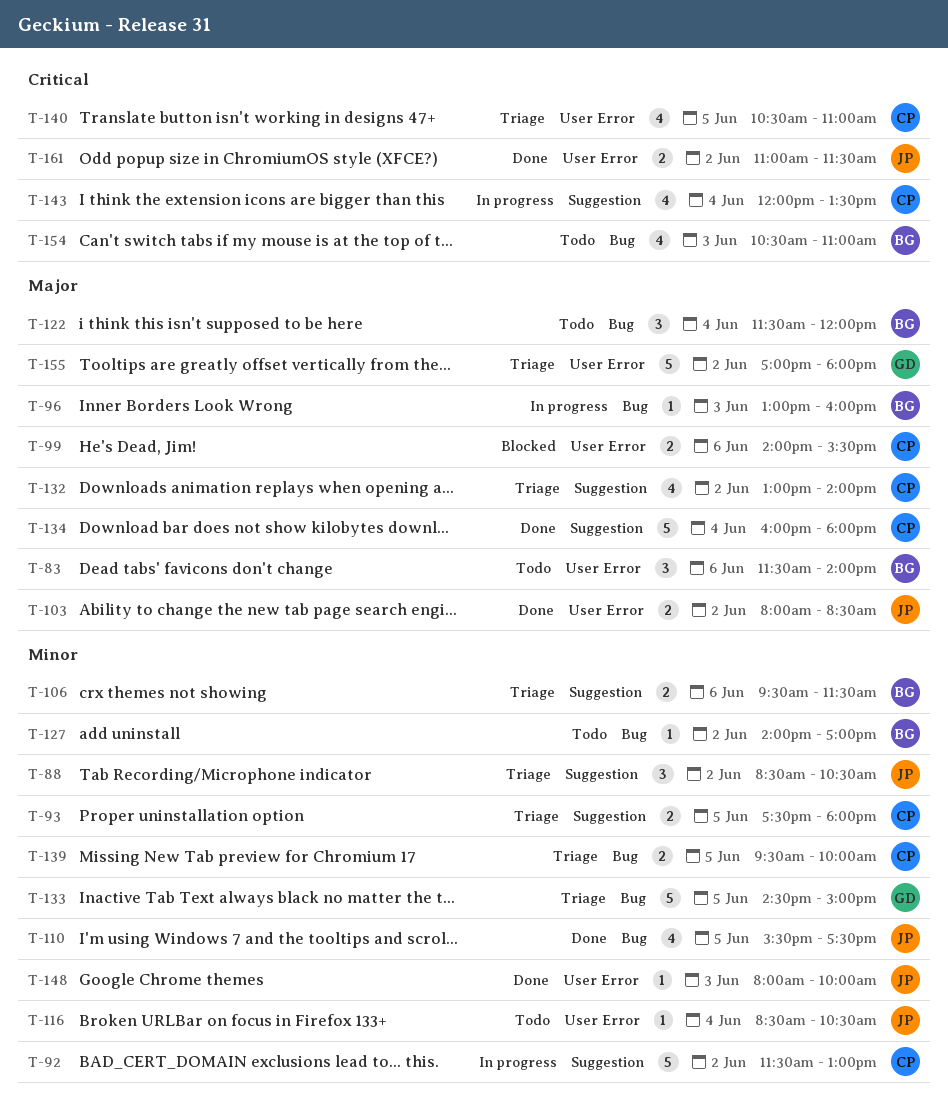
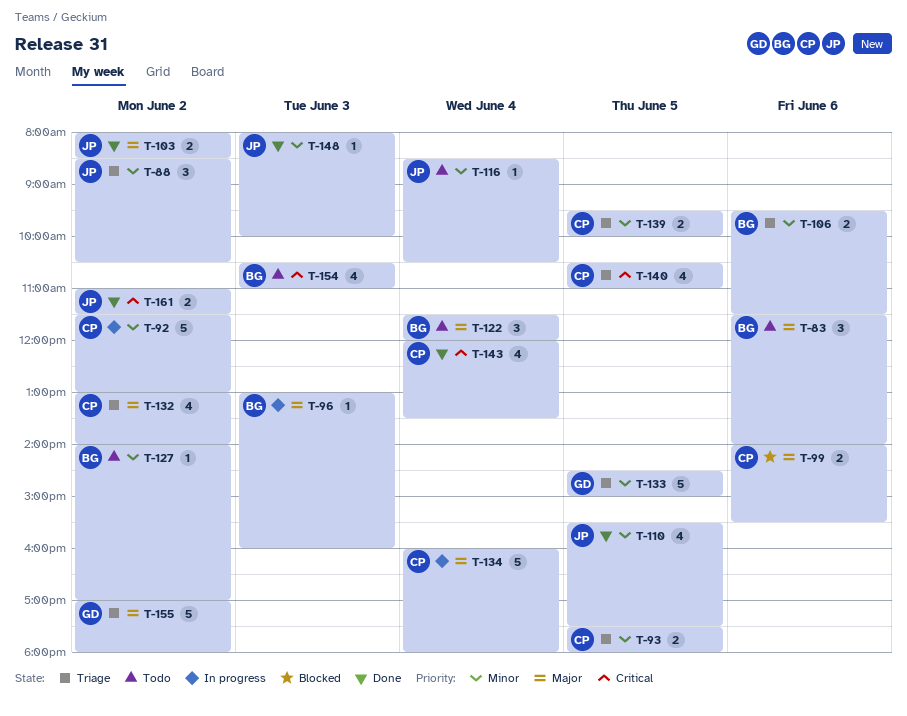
T-134, status: Done -> In progress
T-143, status: In progress -> Done

